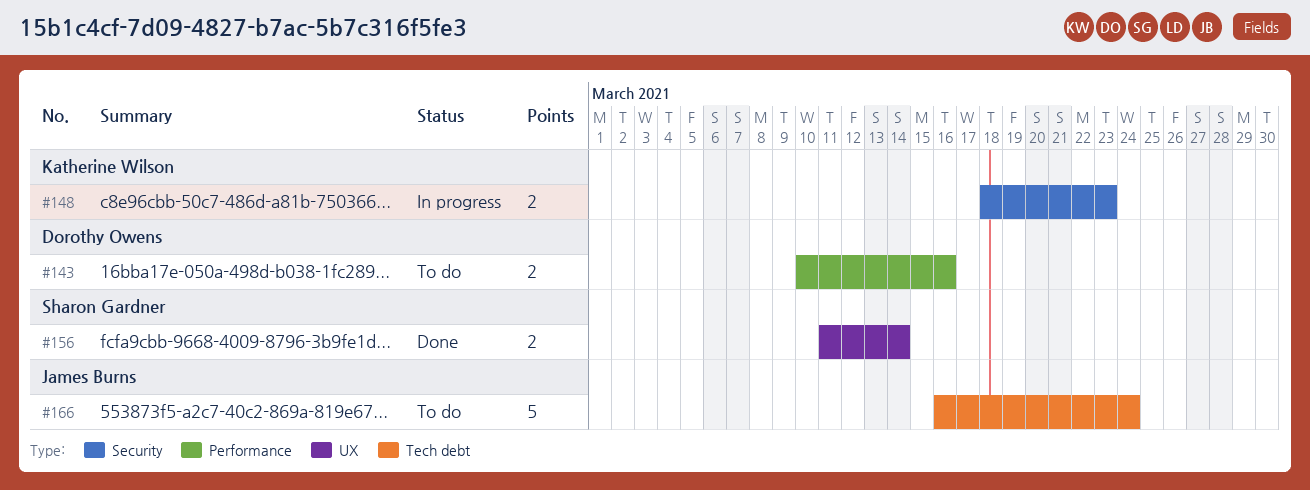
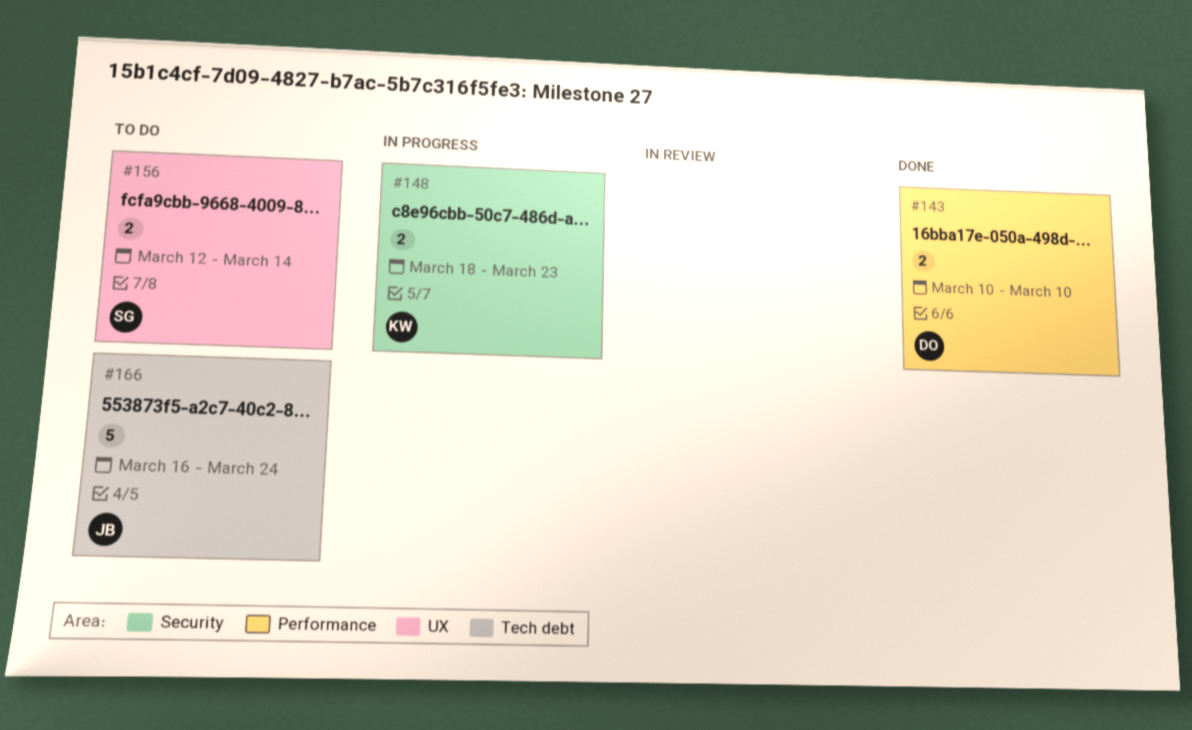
#143, status: To do -> Done
#143, due: Mar 16 -> Mar 10
#156, status: Done -> To do
#156, start: Mar 11 -> Mar 12

